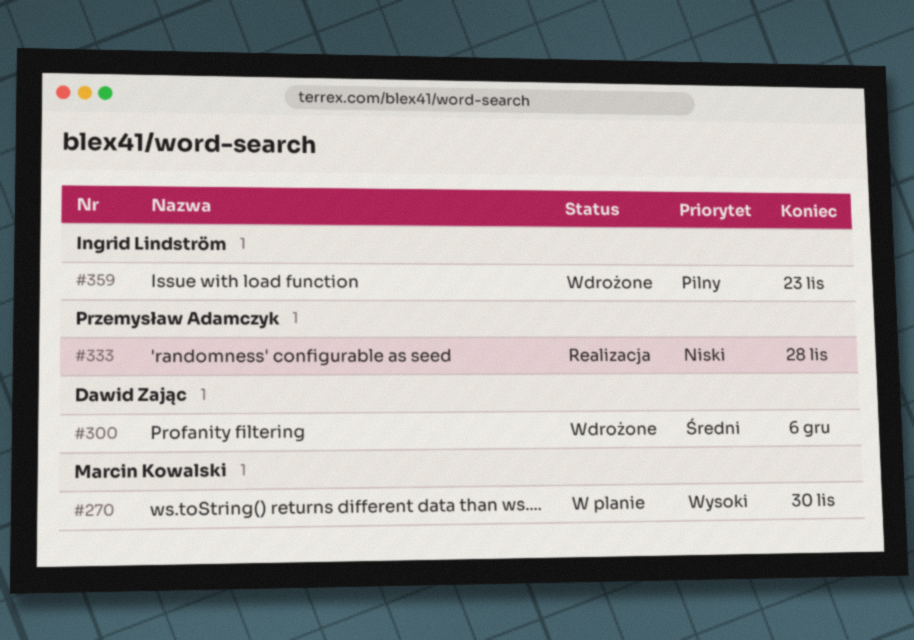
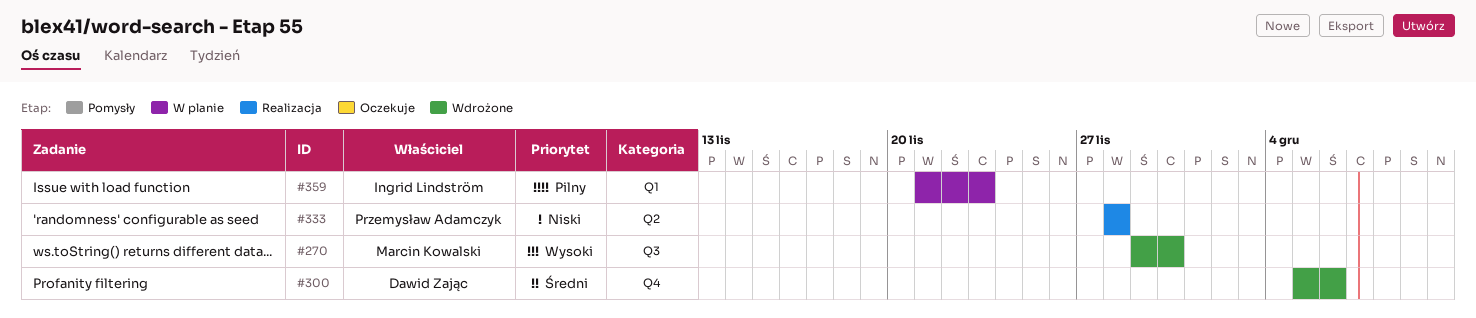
#270, status: W planie -> Wdrożone
#359, status: Wdrożone -> W planie

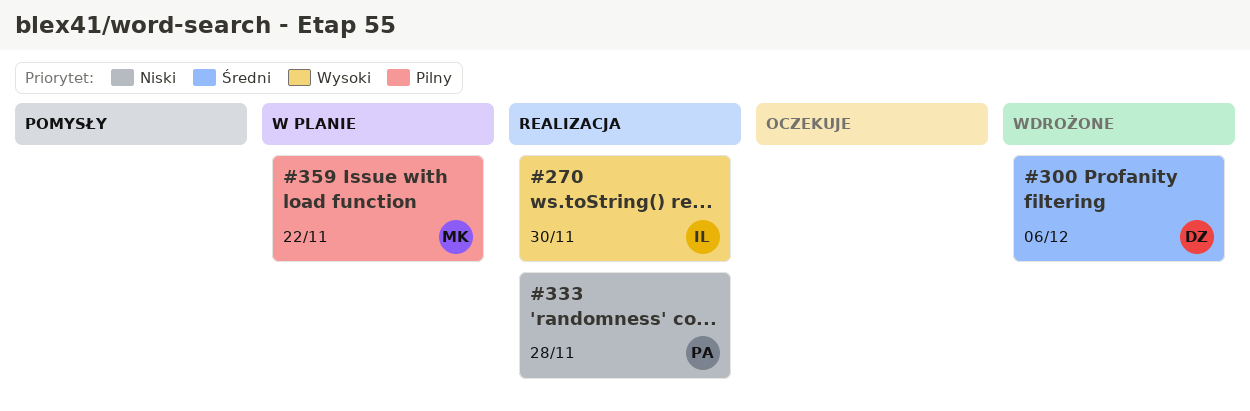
#270, status: Wdrożone -> Realizacja
#270, owner: Marcin Kowalski -> Ingrid Lindström
#359, owner: Ingrid Lindström -> Marcin Kowalski
#359, due: Nov 23 -> Nov 22

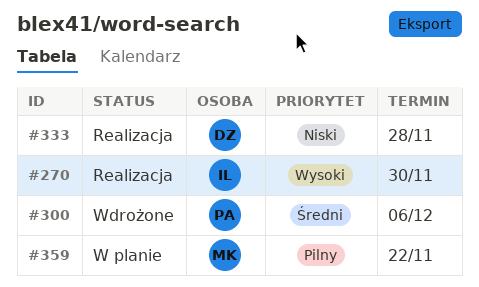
#300, owner: DZ -> PA
#333, owner: PA -> DZ

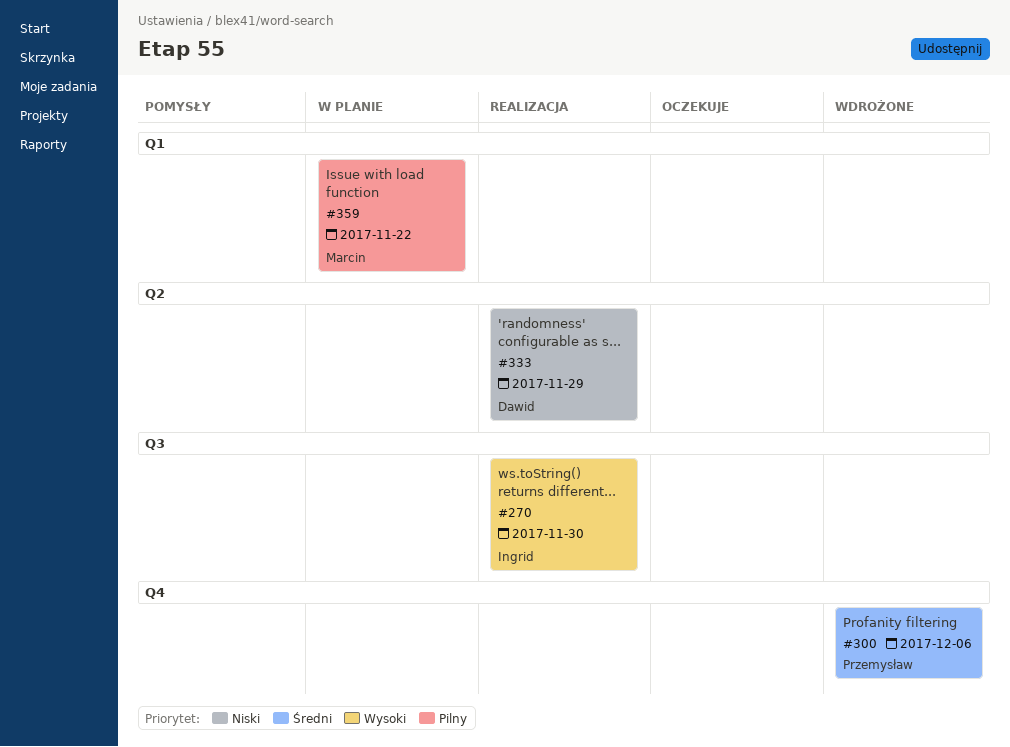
#333, due: Nov 28 -> Nov 29

